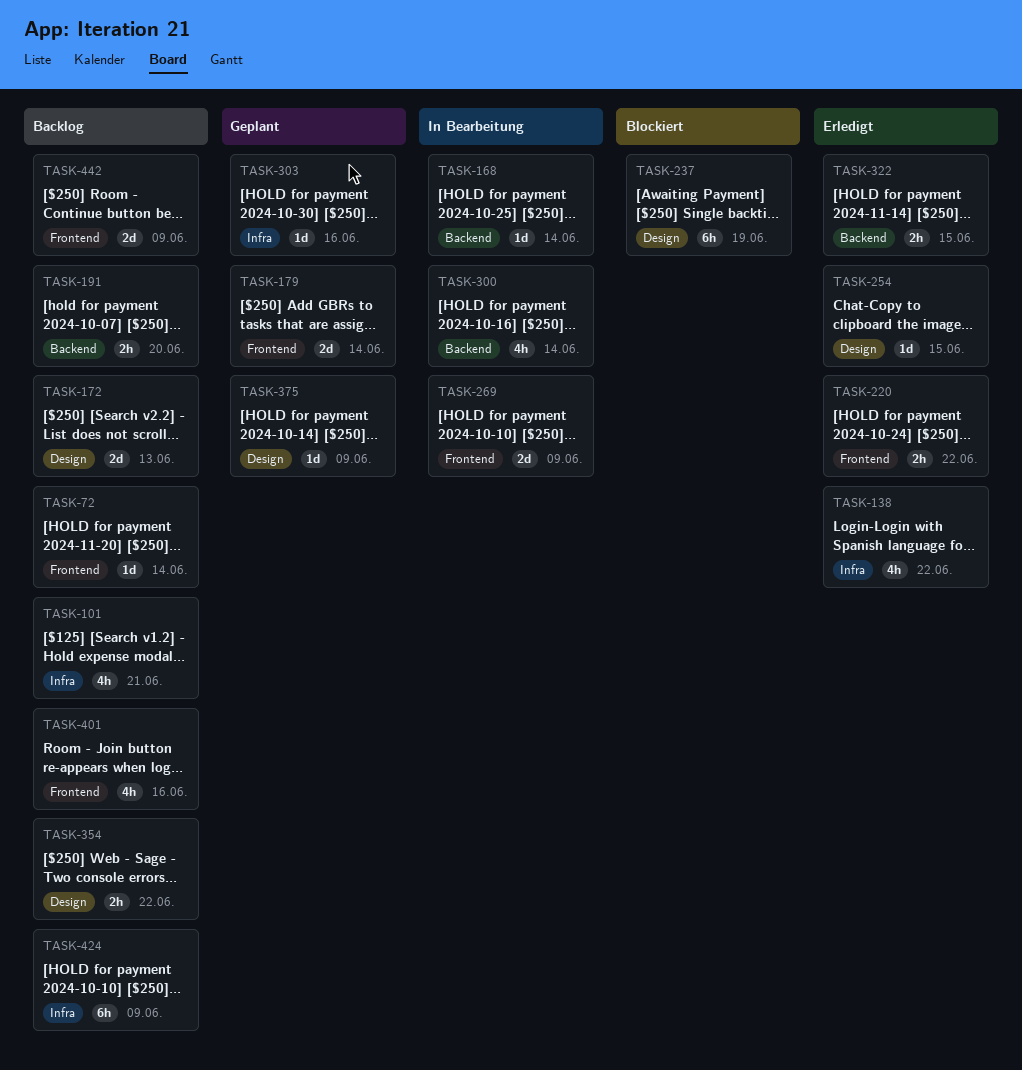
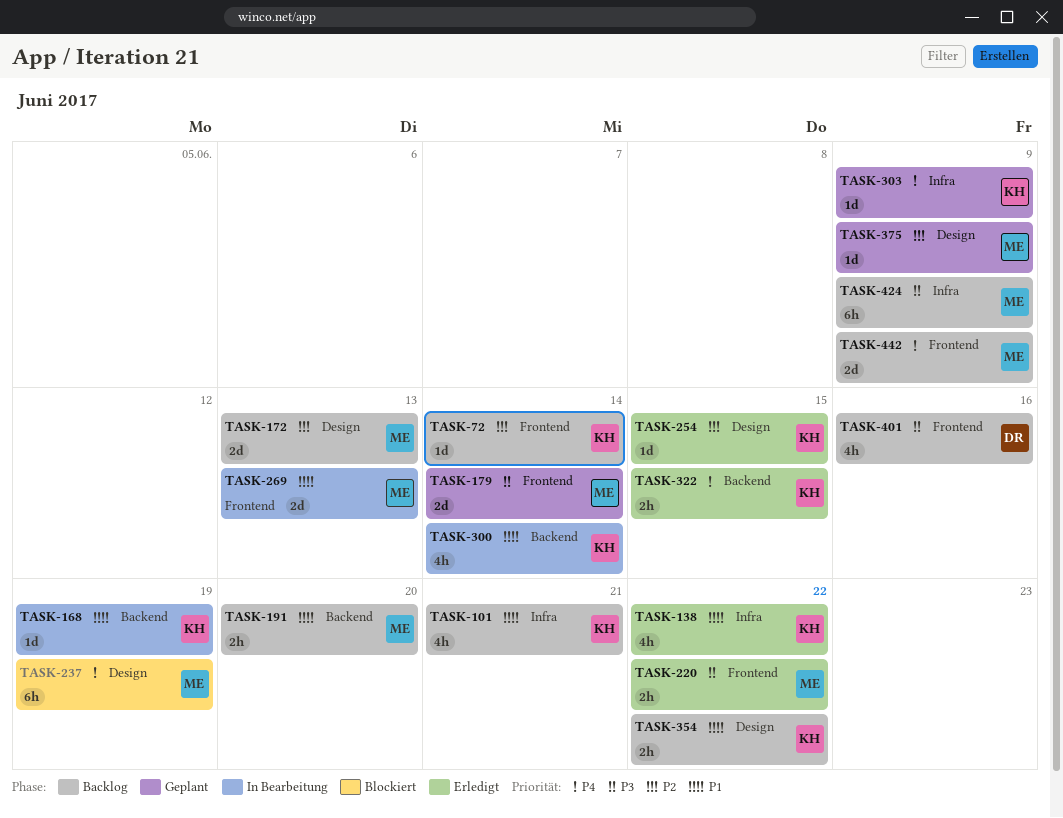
TASK-168, due: Jun 14 -> Jun 19
TASK-269, due: Jun 9 -> Jun 13
TASK-303, due: Jun 16 -> Jun 9

